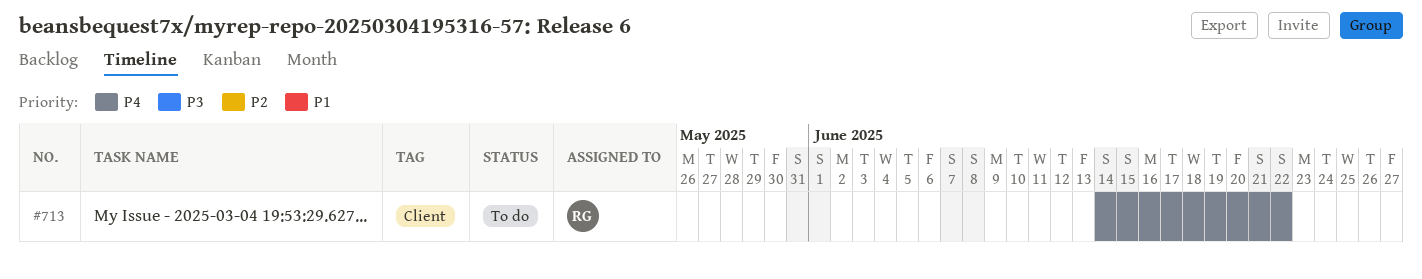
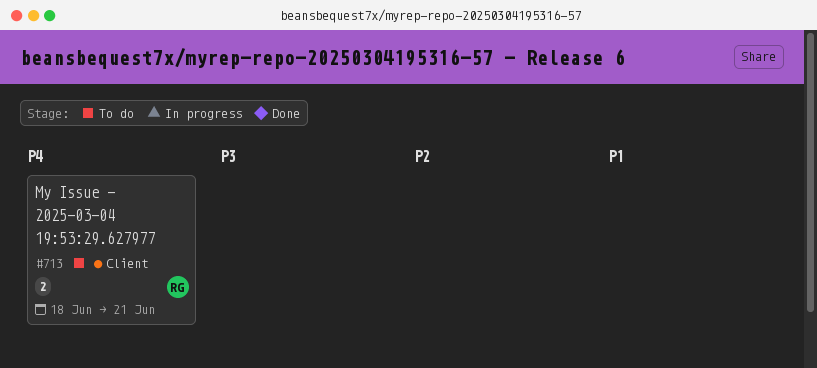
#713, start: Jun 14 -> Jun 18
#713, due: Jun 22 -> Jun 21

